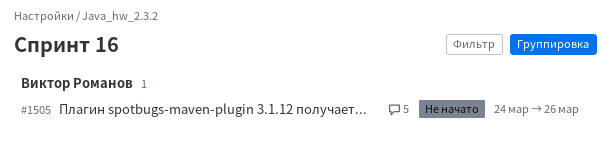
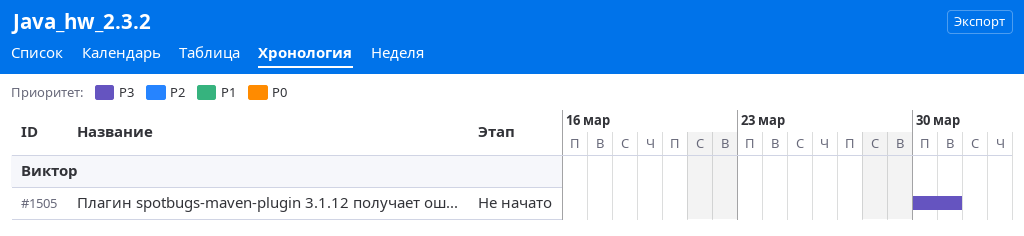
#1505, start: Mar 24 -> Mar 30
#1505, due: Mar 26 -> Mar 31

